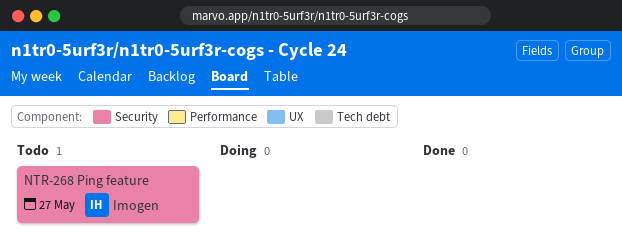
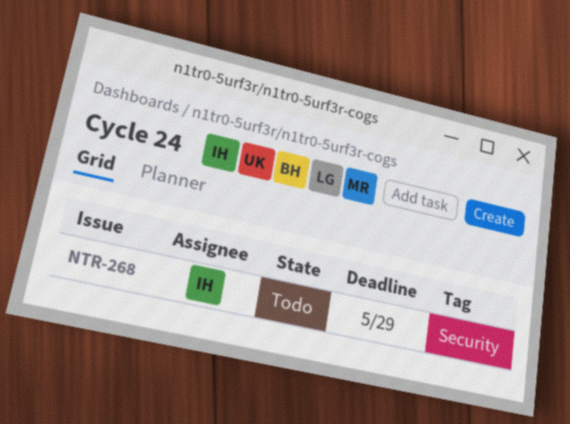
NTR-268, due: May 27 -> May 29

